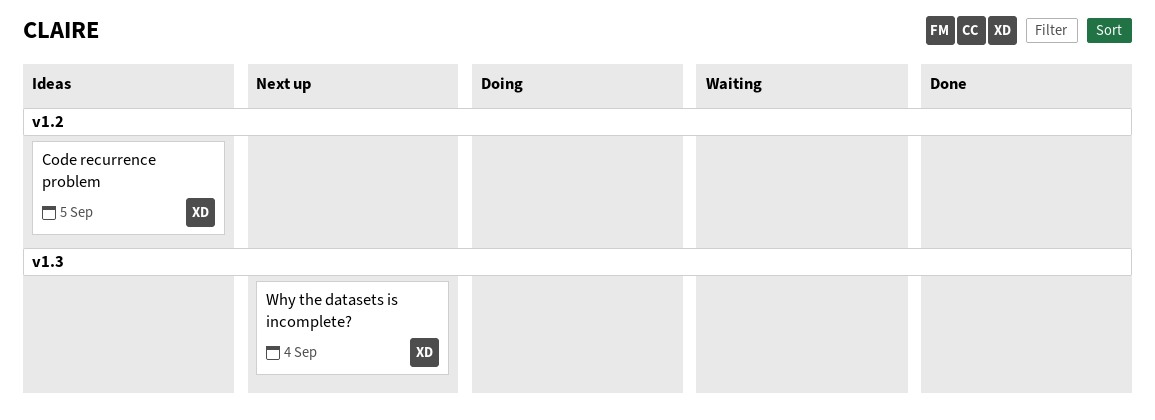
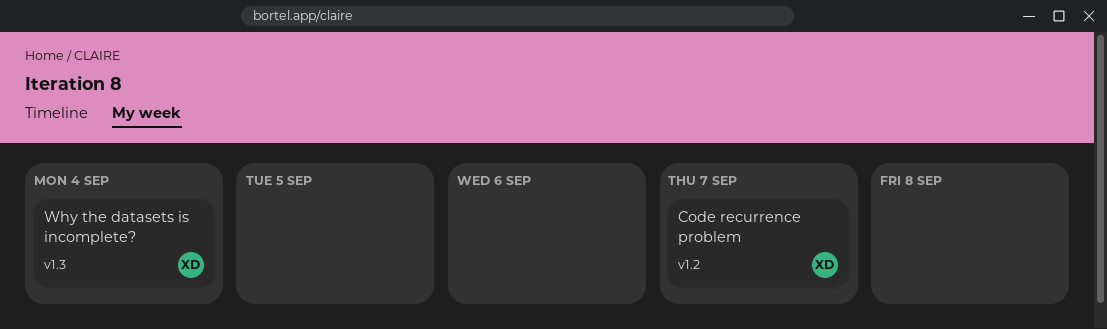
Code recurrence problem, due: Sep 5 -> Sep 7

